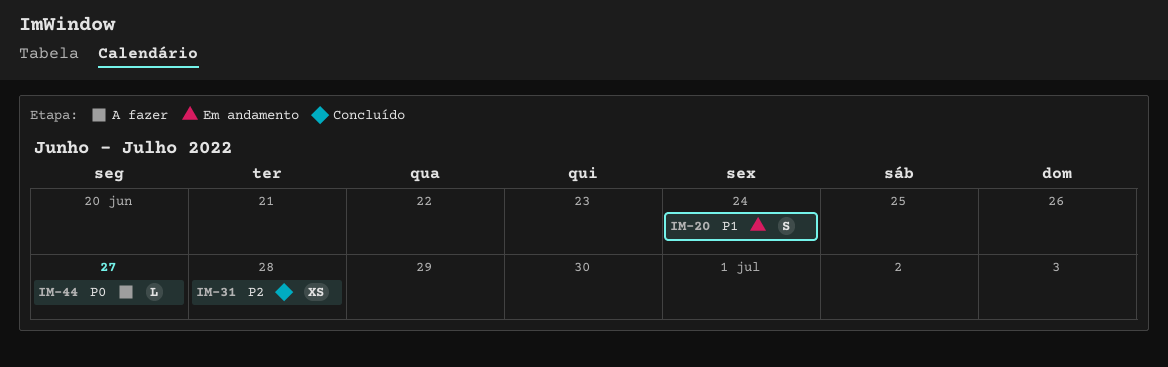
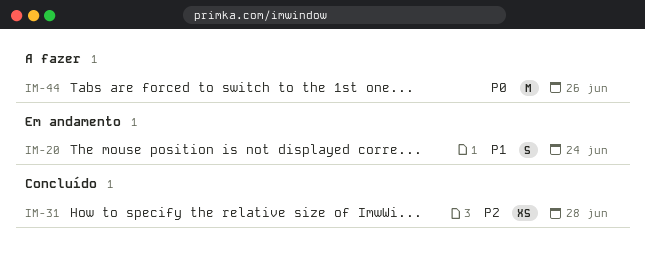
IM-44, estimate: L -> M
IM-44, due: Jun 27 -> Jun 26

